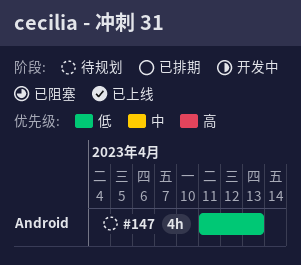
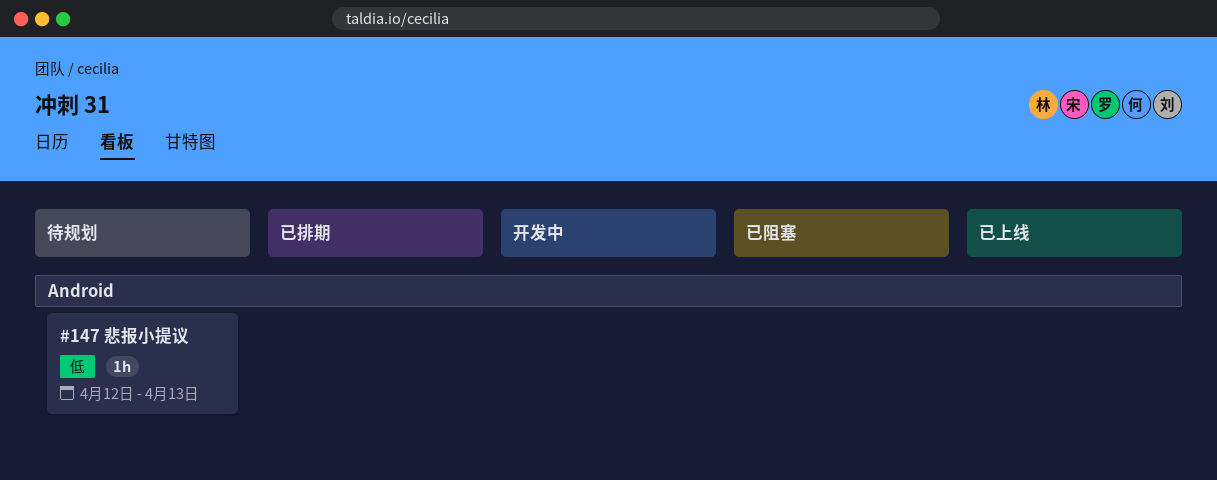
#147, estimate: 4h -> 1h
#147, start: Apr 11 -> Apr 12

